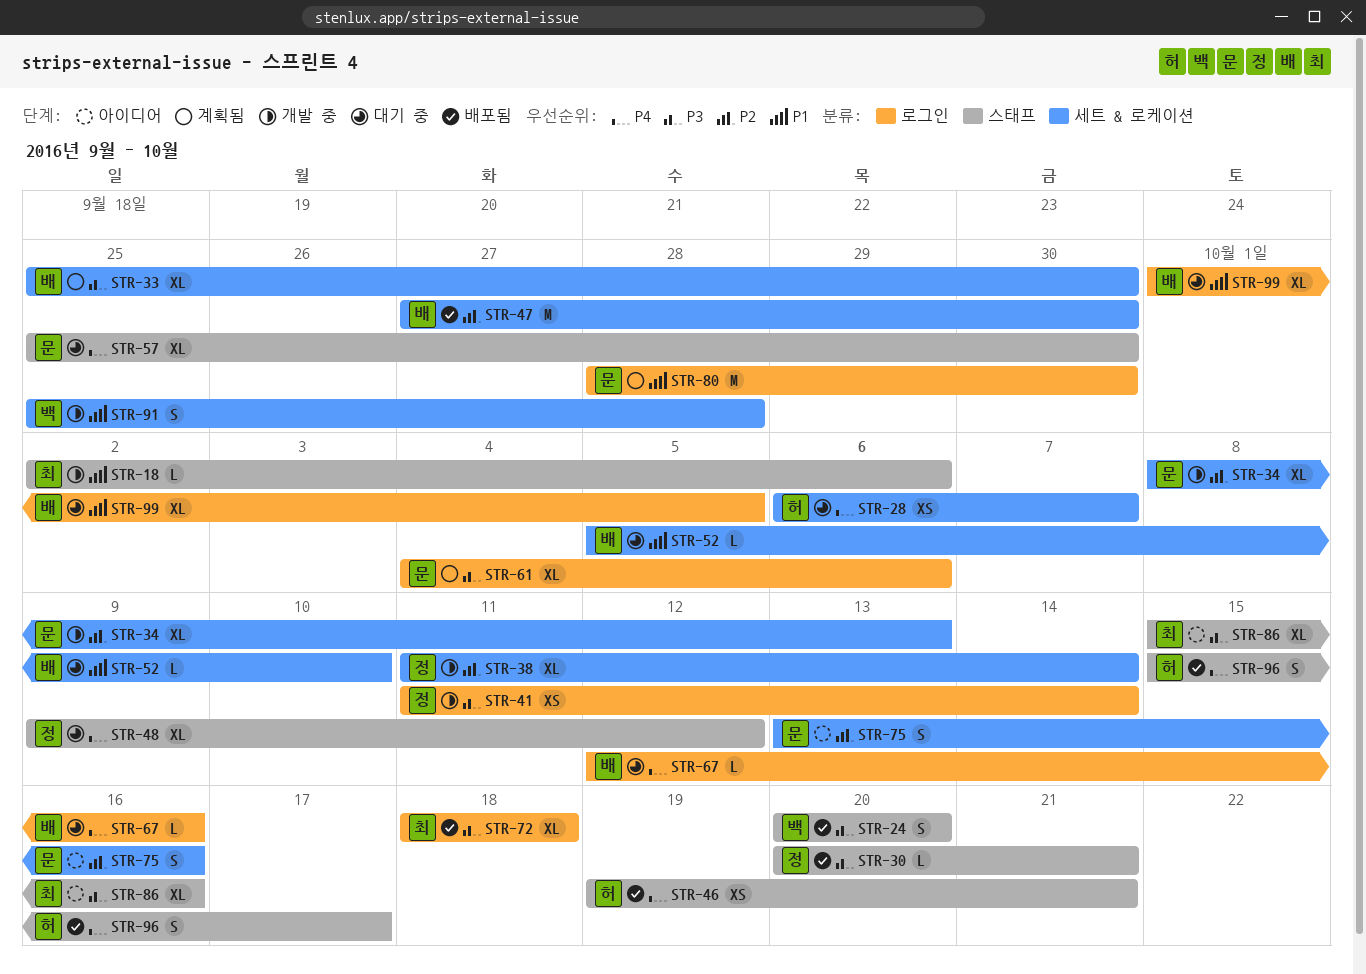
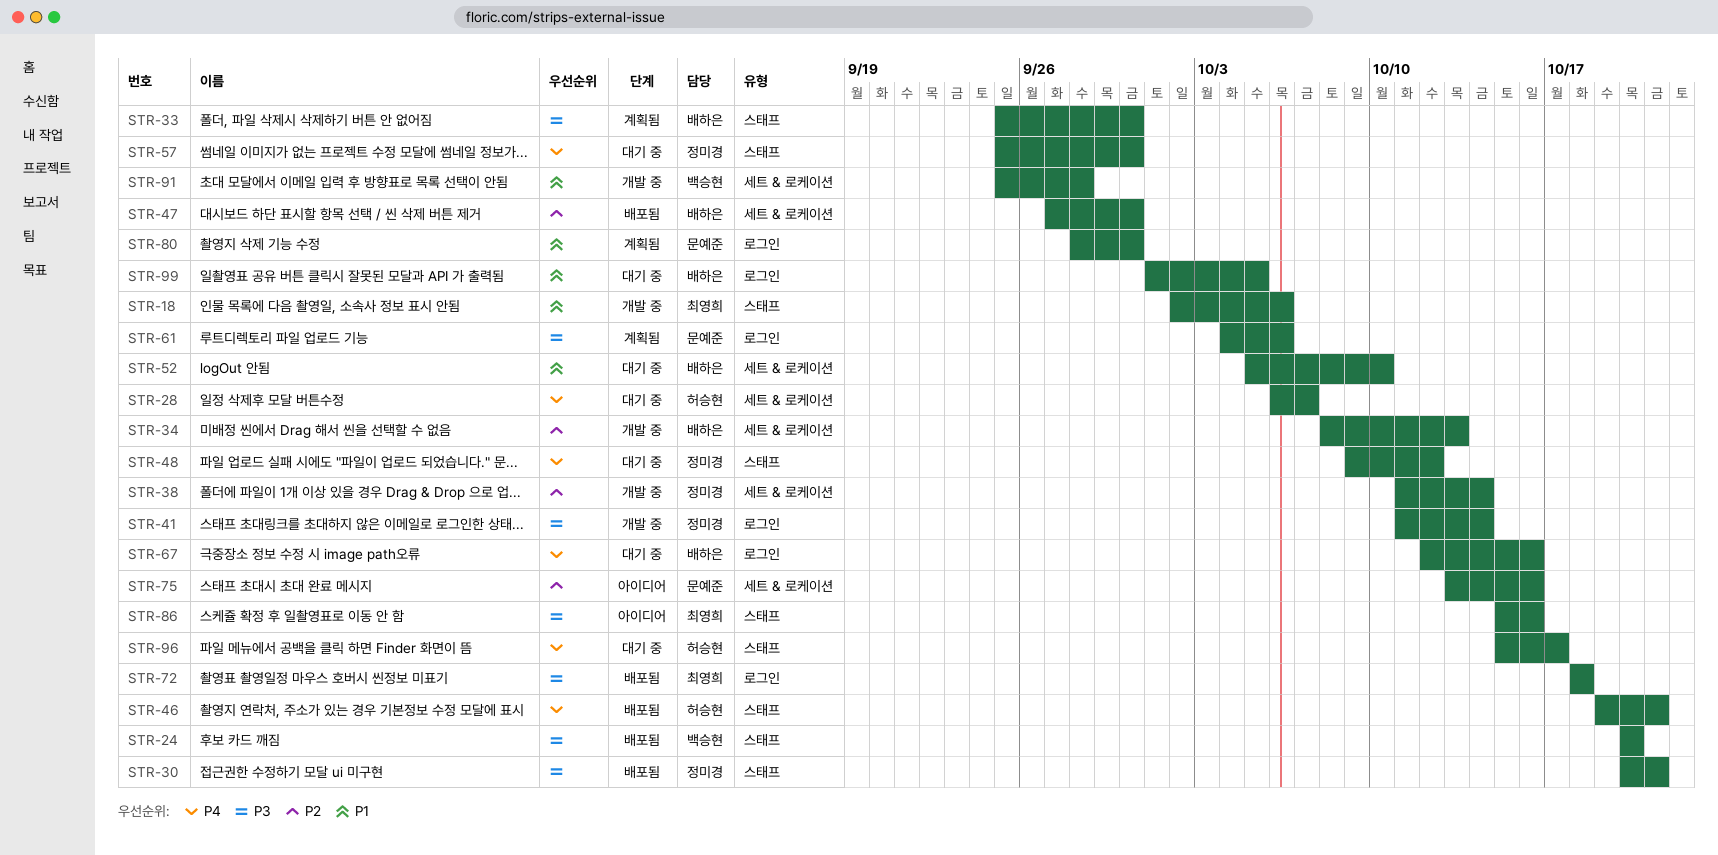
STR-33, label: 세트 & 로케이션 -> 스태프
STR-34, owner: 문예준 -> 배하은
STR-57, owner: 문예준 -> 정미경
STR-96, status: 배포됨 -> 대기 중

